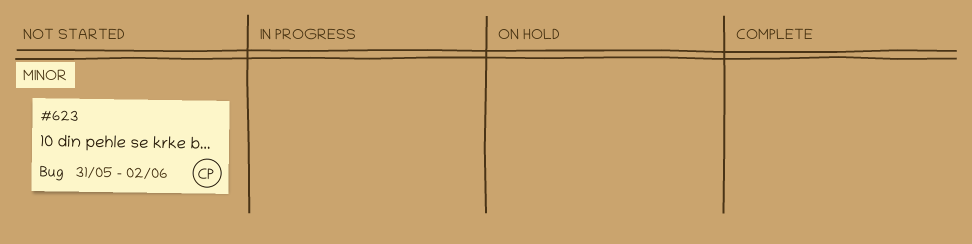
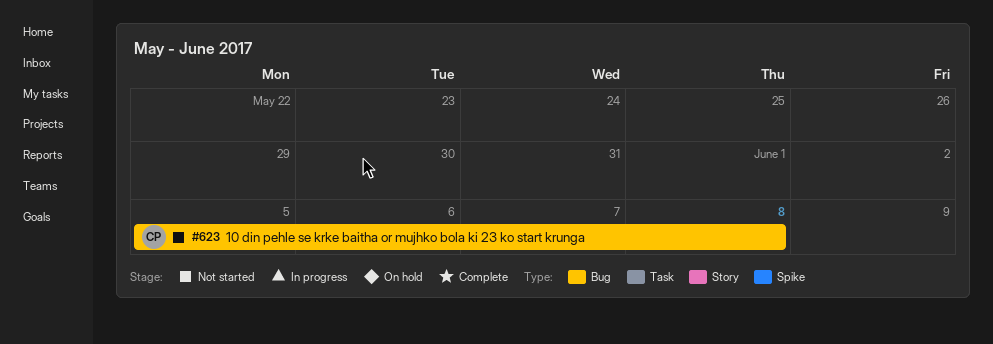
#623, start: May 31 -> Jun 5
#623, due: Jun 2 -> Jun 8

